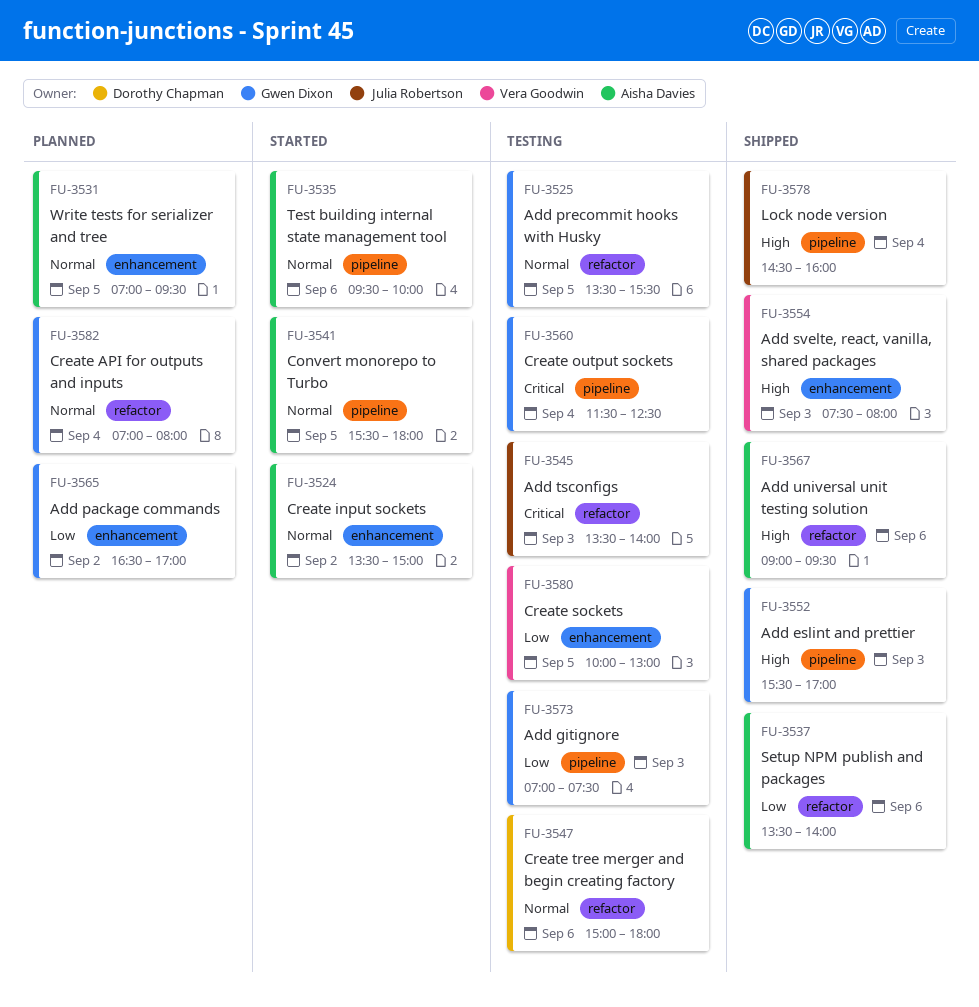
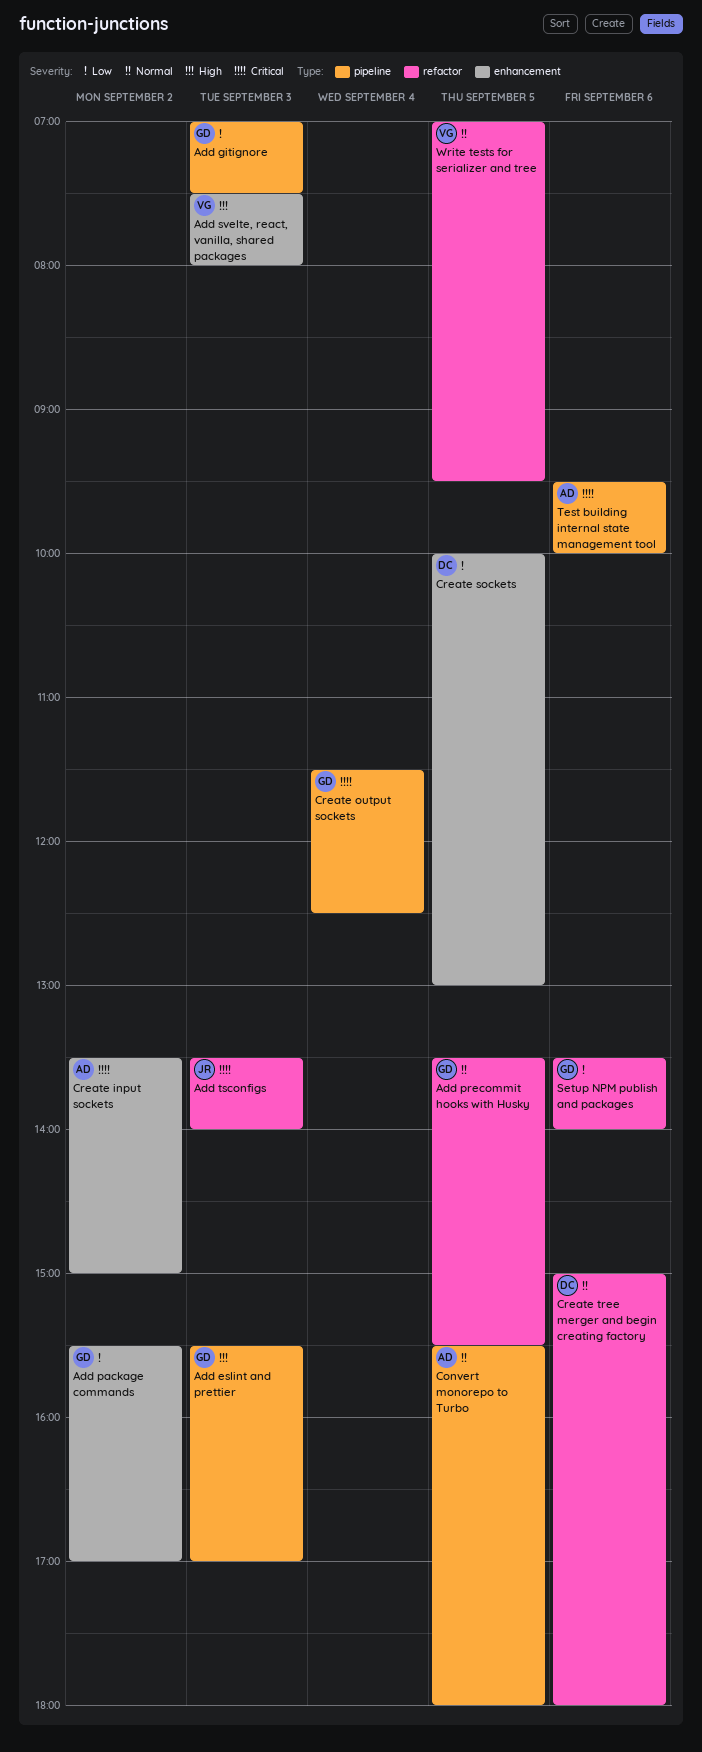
Add package commands, begins: 16:30 -> 15:30
Add universal unit testing solution: present -> none
Create API for outputs and inputs: present -> none
Create input sockets, priority: Normal -> Critical
Create sockets, owner: Vera Goodwin -> Dorothy Chapman
Lock node version: present -> none
Setup NPM publish and packages, owner: Aisha Davies -> Gwen Dixon
Test building internal state management tool, priority: Normal -> Critical
Write tests for serializer and tree, owner: Aisha Davies -> Vera Goodwin
Write tests for serializer and tree, label: enhancement -> refactor

